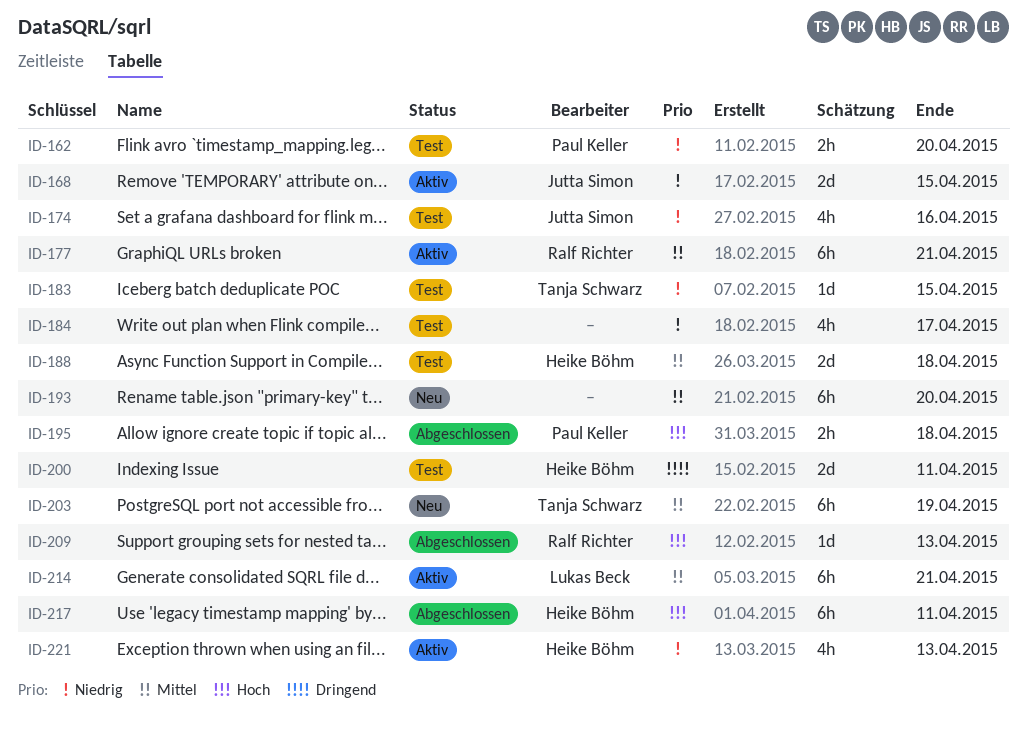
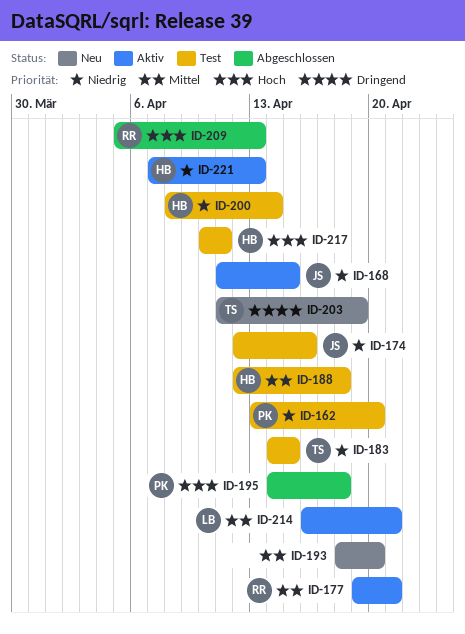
ID-184: present -> none
ID-200, priority: Dringend -> Niedrig
ID-200, due: Apr 11 -> Apr 14
ID-203, priority: Mittel -> Dringend
ID-217, status: Abgeschlossen -> Test

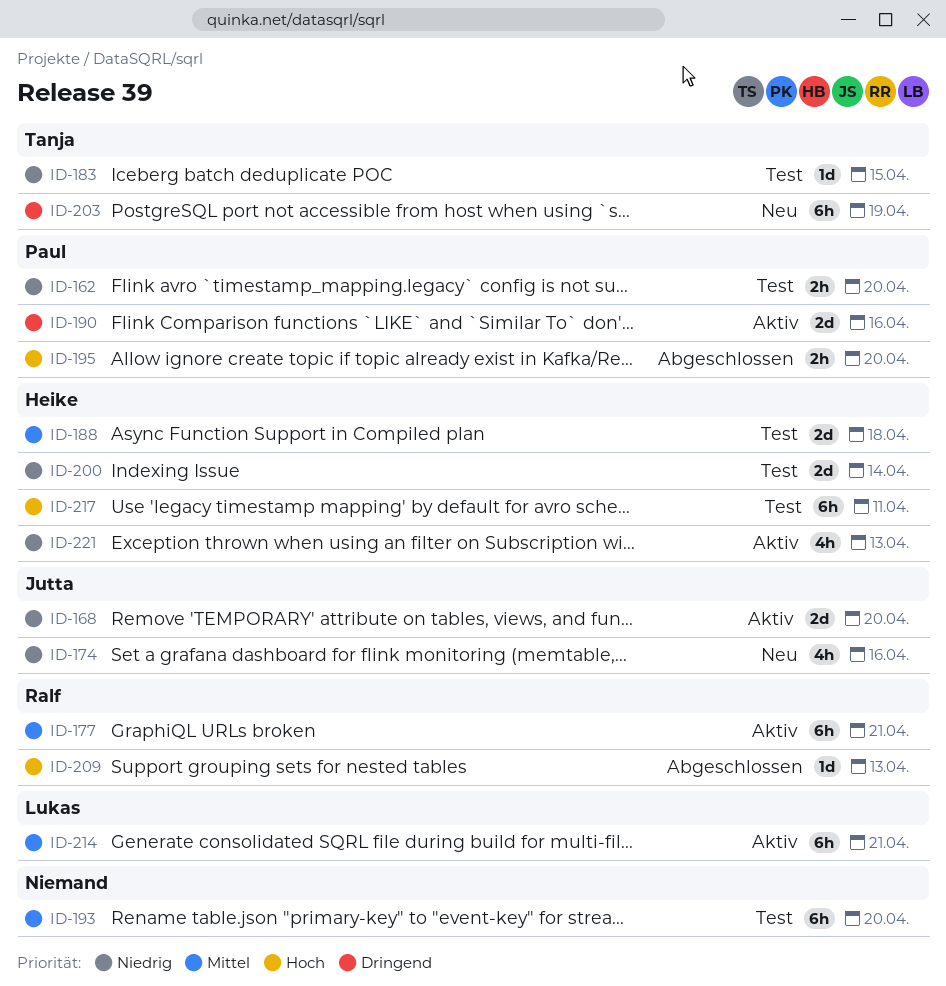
ID-168, due: Apr 15 -> Apr 20
ID-174, status: Test -> Neu
ID-190: none -> present
ID-193, status: Neu -> Test
ID-195, due: Apr 18 -> Apr 20

